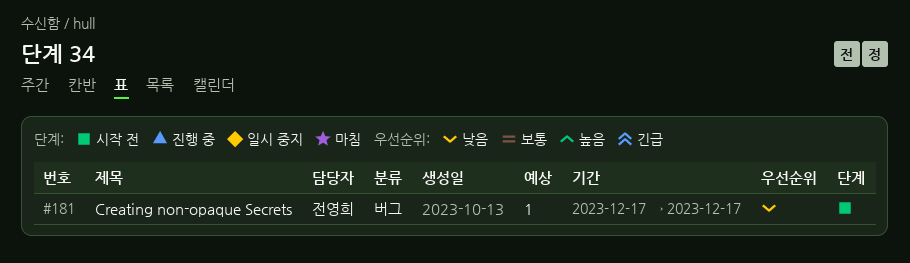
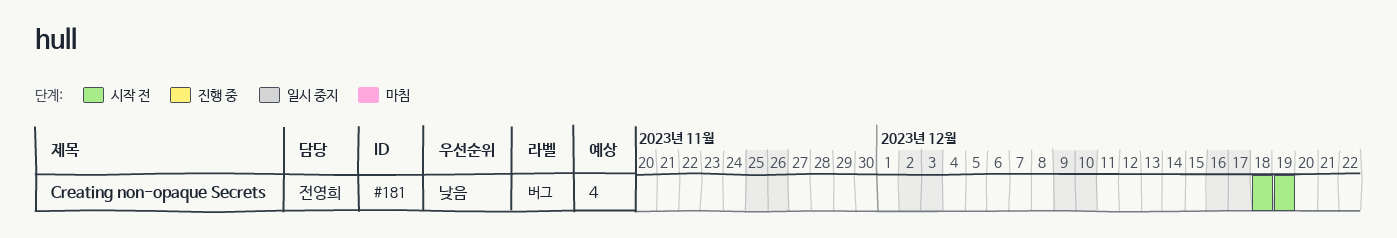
#181, estimate: 1 -> 4
#181, start: Dec 17 -> Dec 18
#181, due: Dec 17 -> Dec 19

